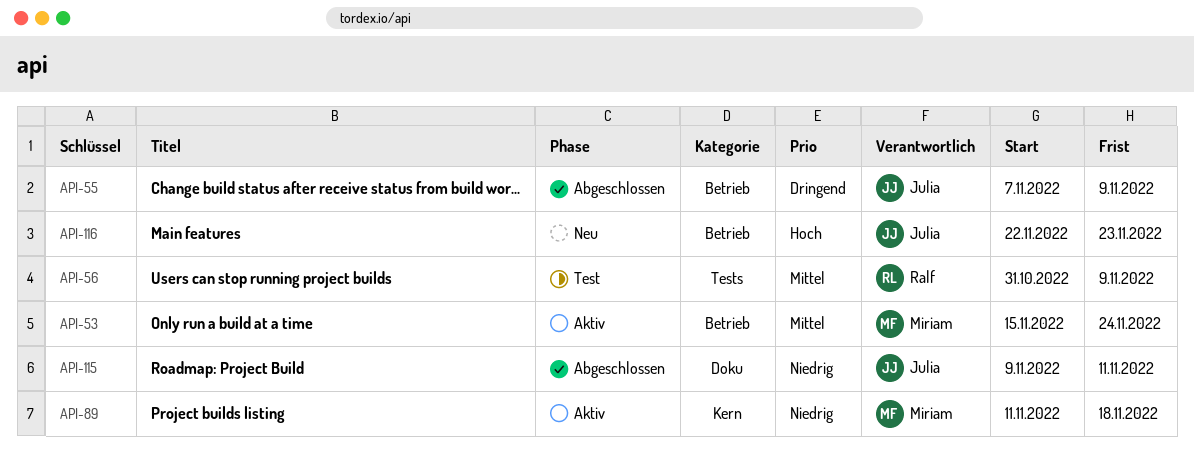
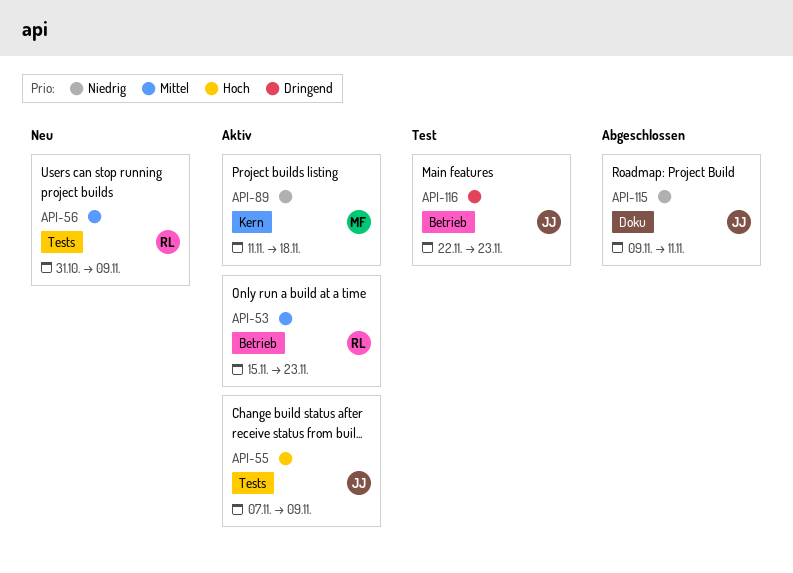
API-53, owner: Miriam -> Ralf
API-53, due: Nov 24 -> Nov 23
API-55, status: Abgeschlossen -> Aktiv
API-55, priority: Dringend -> Hoch
API-55, label: Betrieb -> Tests
API-56, status: Test -> Neu
API-116, status: Neu -> Test
API-116, priority: Hoch -> Dringend

